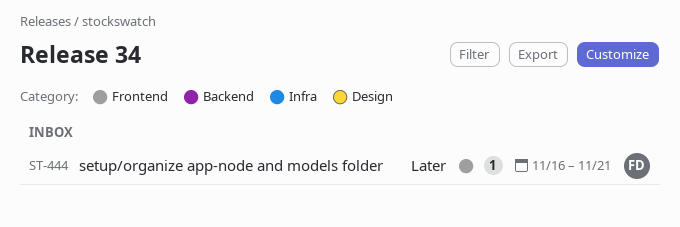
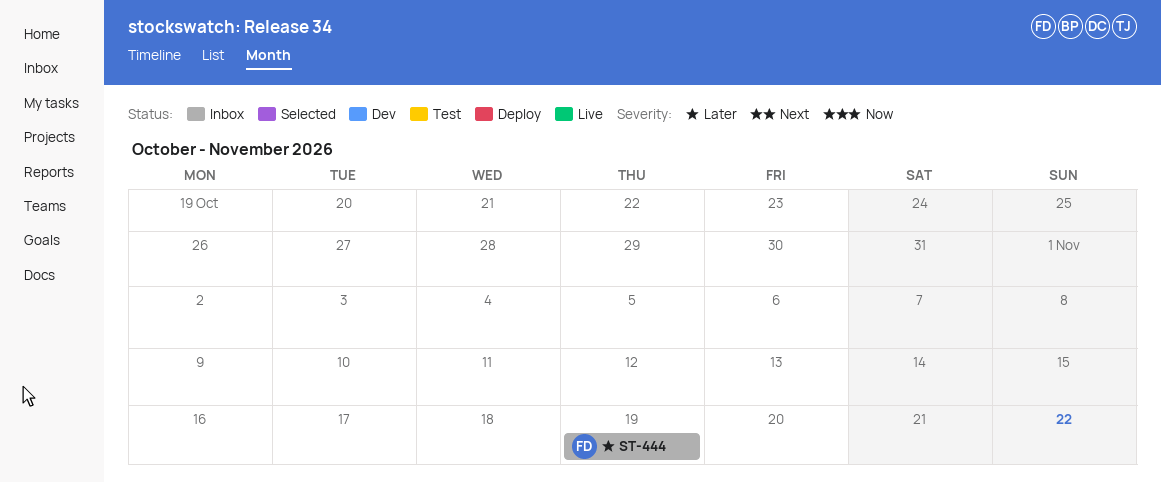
ST-444, start: Nov 16 -> Nov 19
ST-444, due: Nov 21 -> Nov 19

